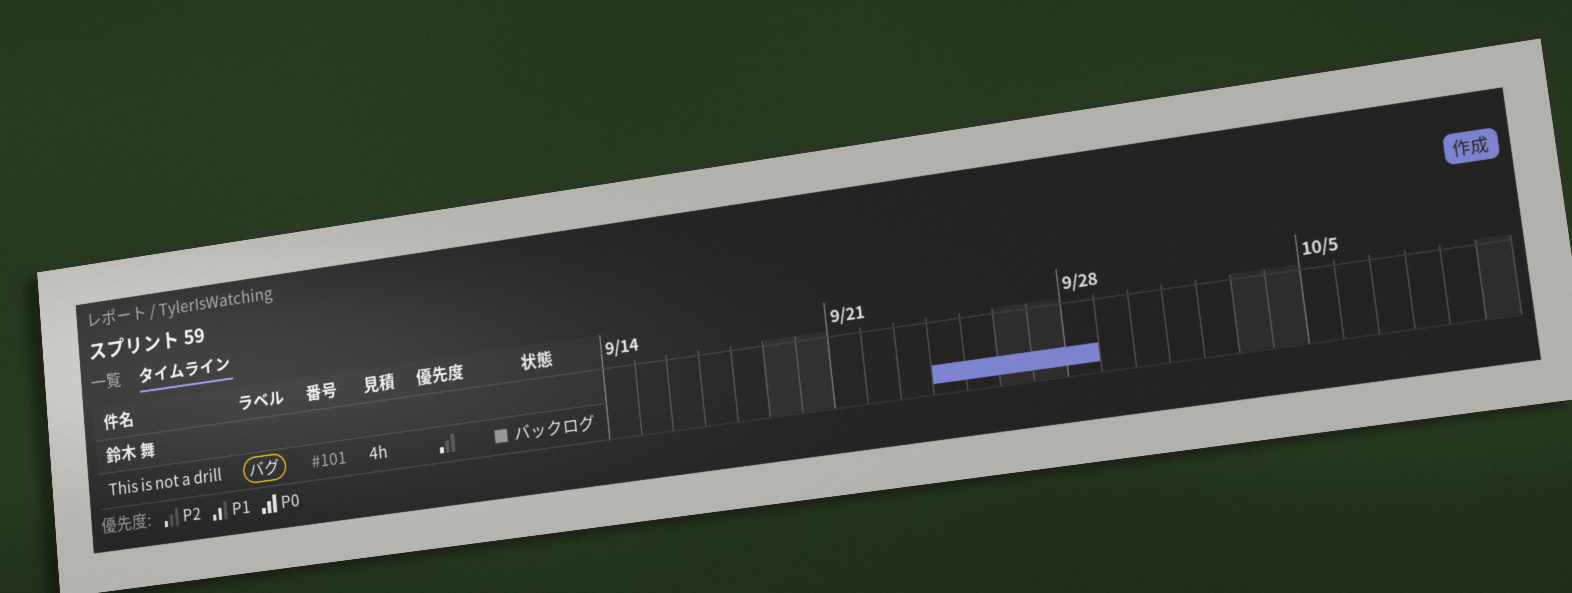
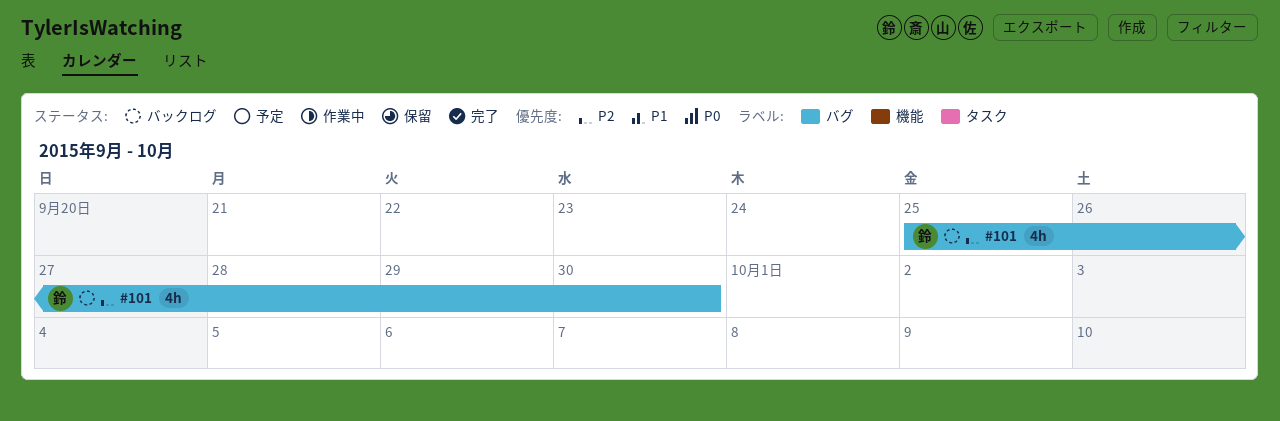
#101, start: Sep 24 -> Sep 25
#101, due: Sep 28 -> Sep 30

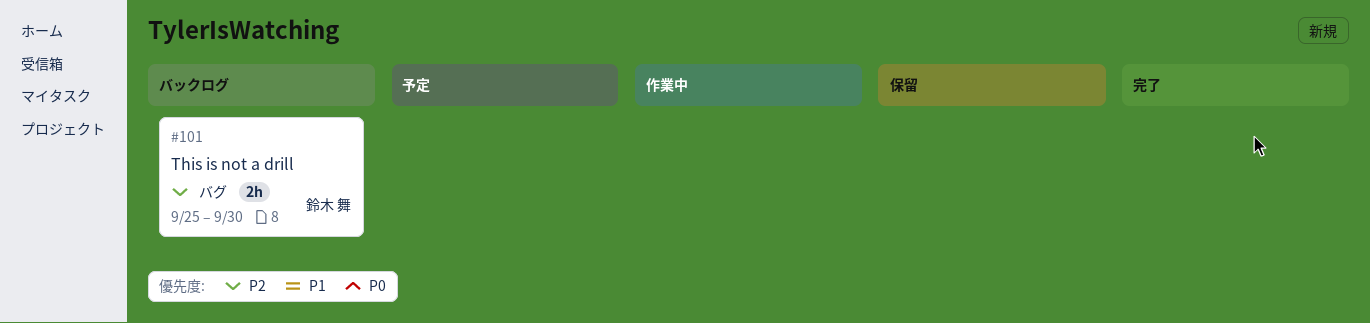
#101, estimate: 4h -> 2h

